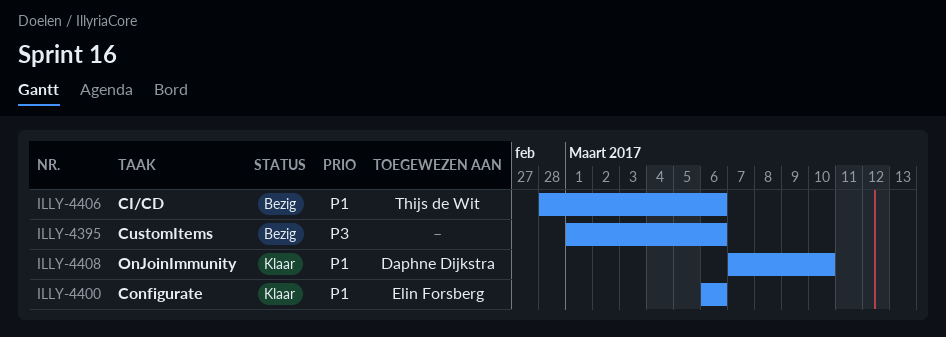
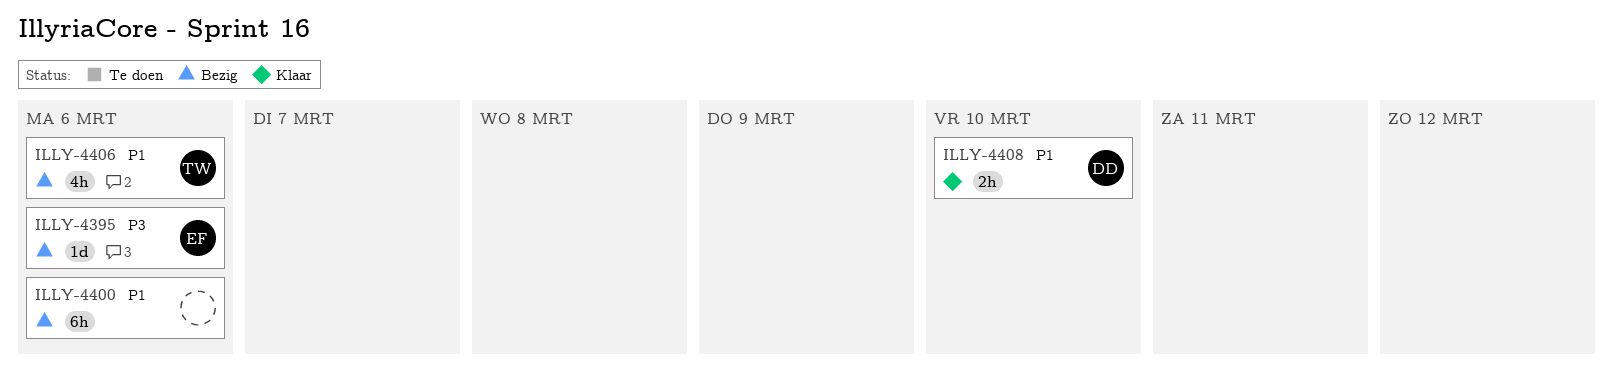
ILLY-4395, owner: none -> Elin Forsberg
ILLY-4400, status: Klaar -> Bezig
ILLY-4400, owner: Elin Forsberg -> none

